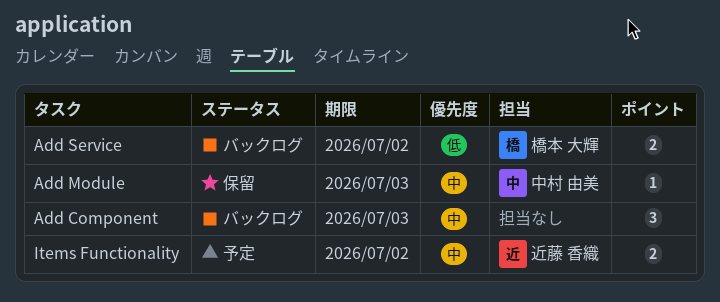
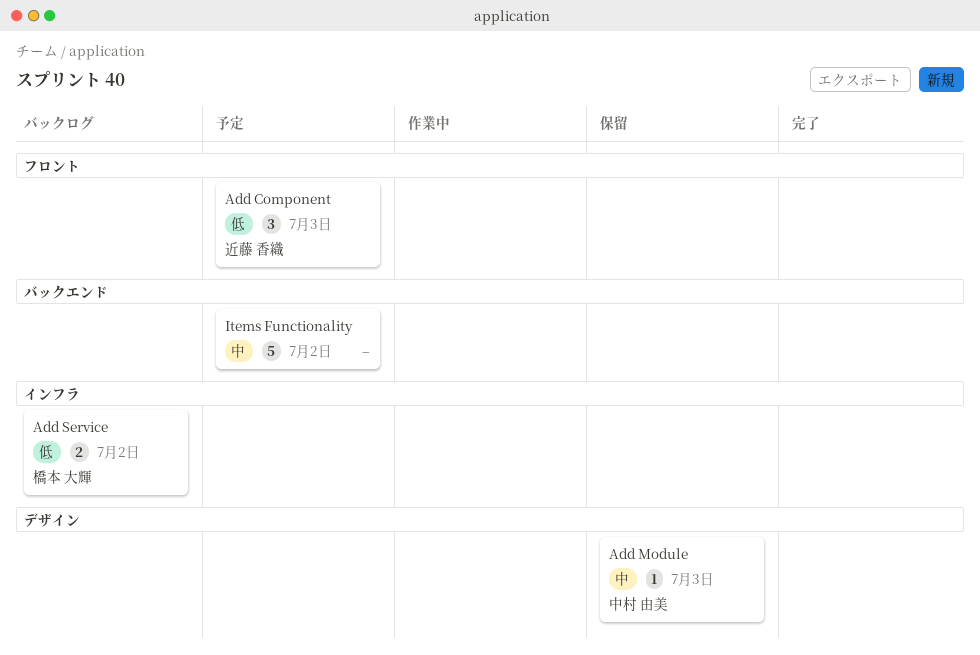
Add Component, status: バックログ -> 予定
Add Component, owner: none -> 近藤 香織
Add Component, priority: 中 -> 低
Items Functionality, owner: 近藤 香織 -> none
Items Functionality, estimate: 2 -> 5

